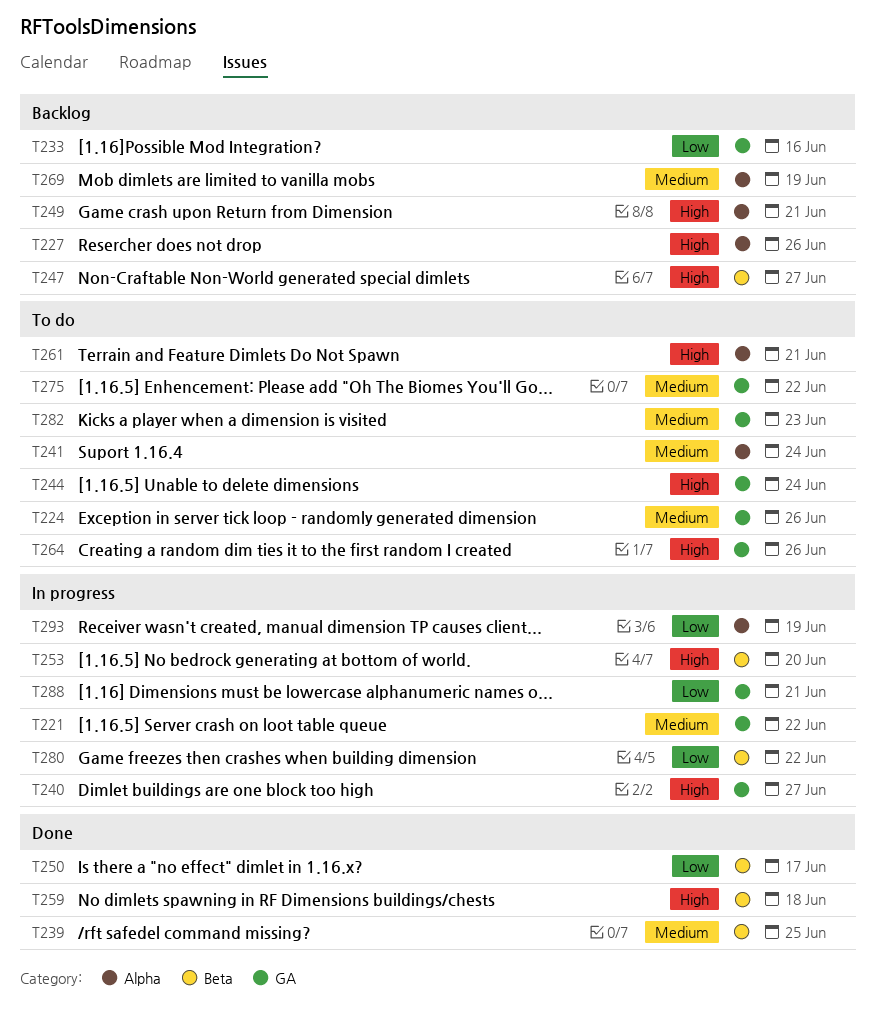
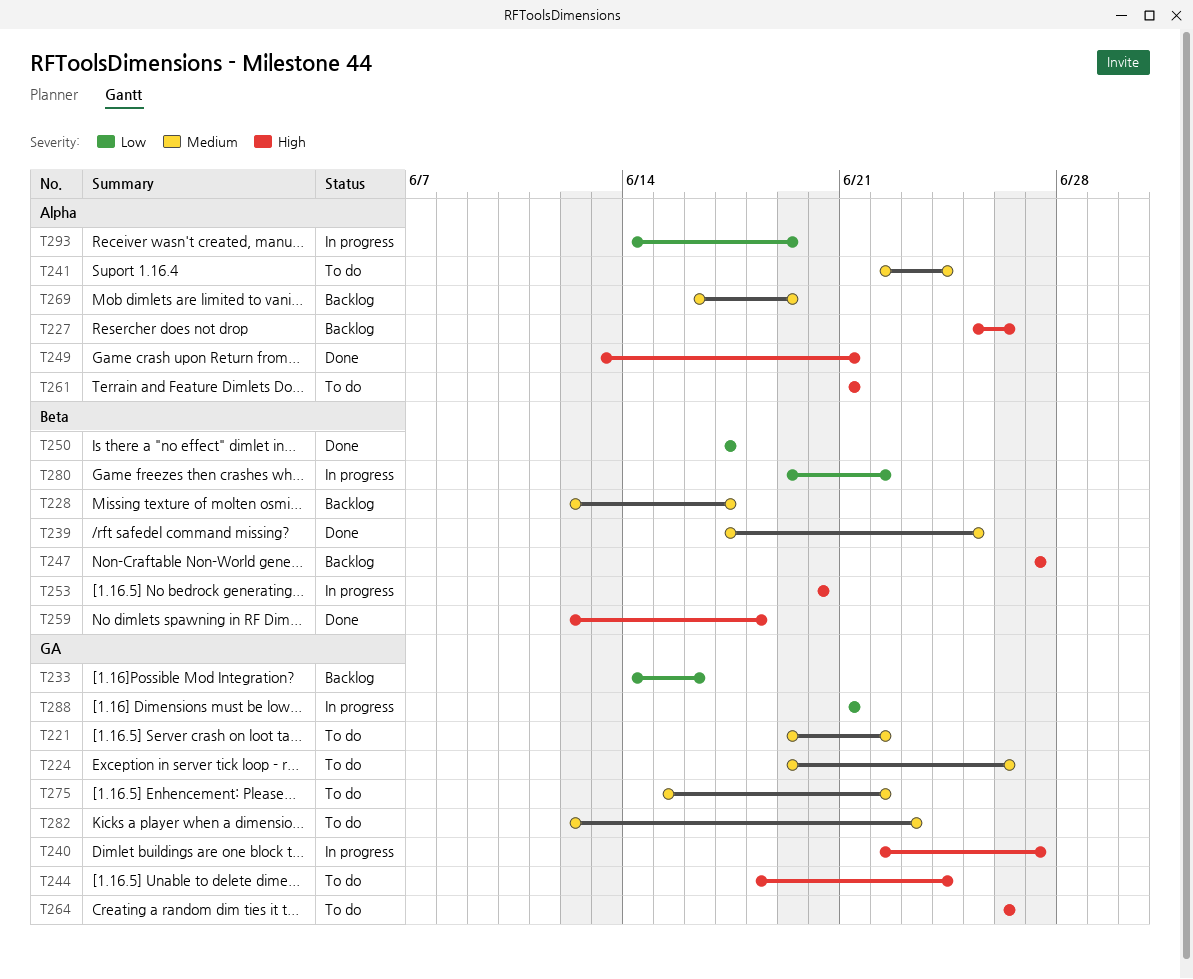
T221, status: In progress -> To do
T228: none -> present
T249, status: Backlog -> Done

